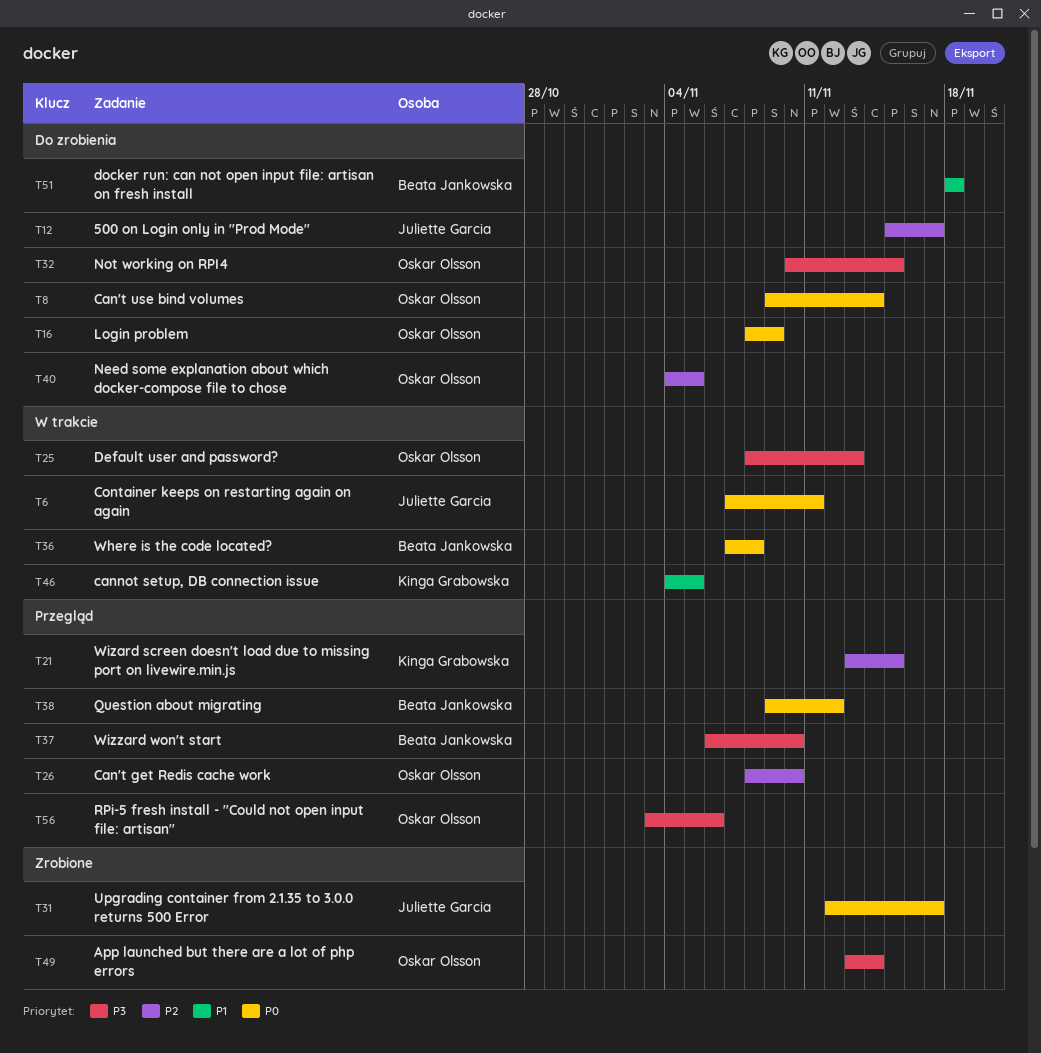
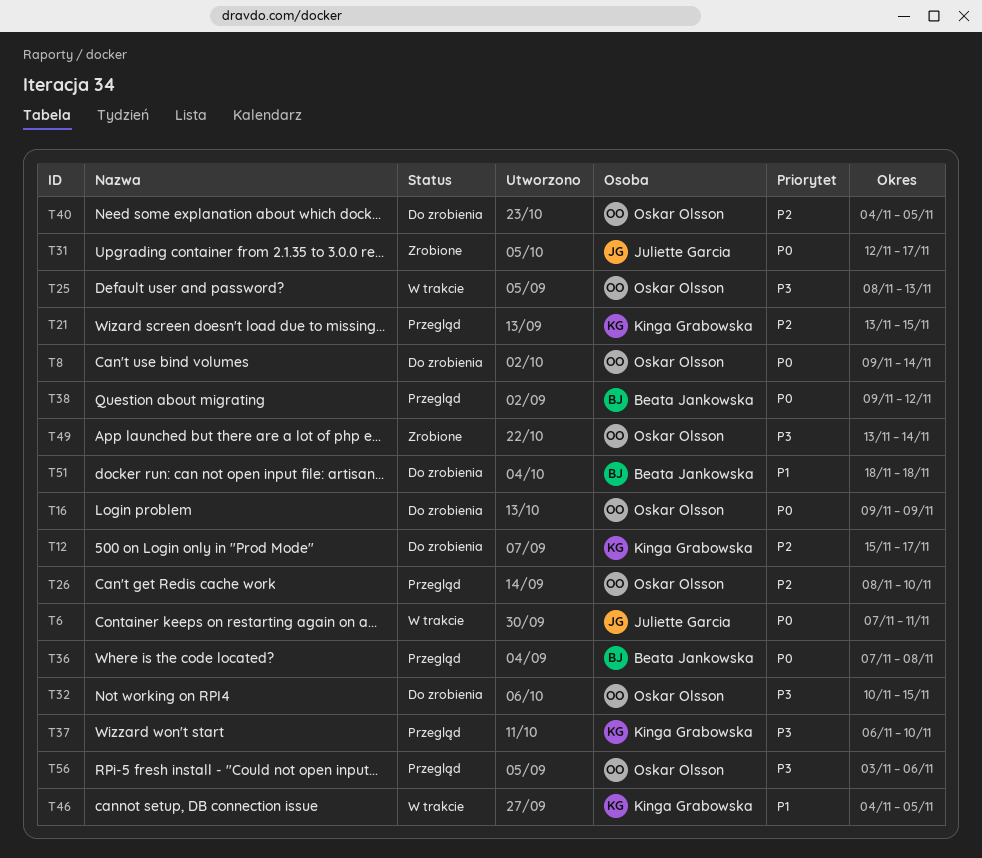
T12, owner: Juliette Garcia -> Kinga Grabowska
T16, start: Nov 8 -> Nov 9
T36, status: W trakcie -> Przegląd
T37, owner: Beata Jankowska -> Kinga Grabowska

